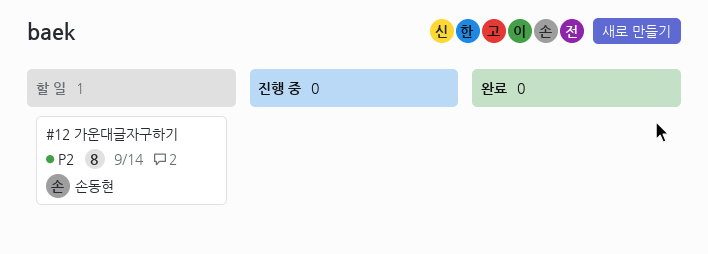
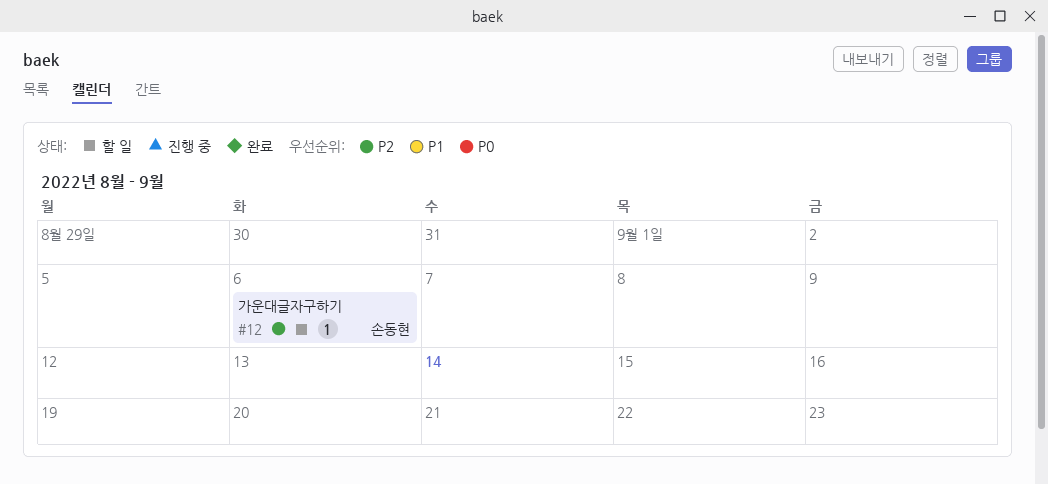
#12, estimate: 8 -> 1
#12, due: Sep 14 -> Sep 6

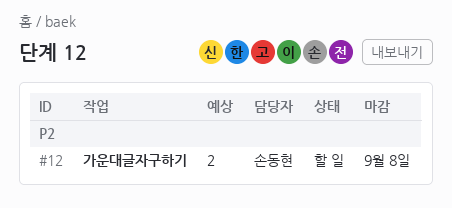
#12, estimate: 1 -> 2
#12, due: Sep 6 -> Sep 8

